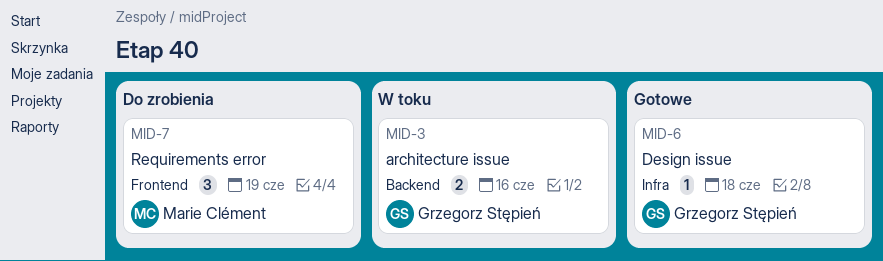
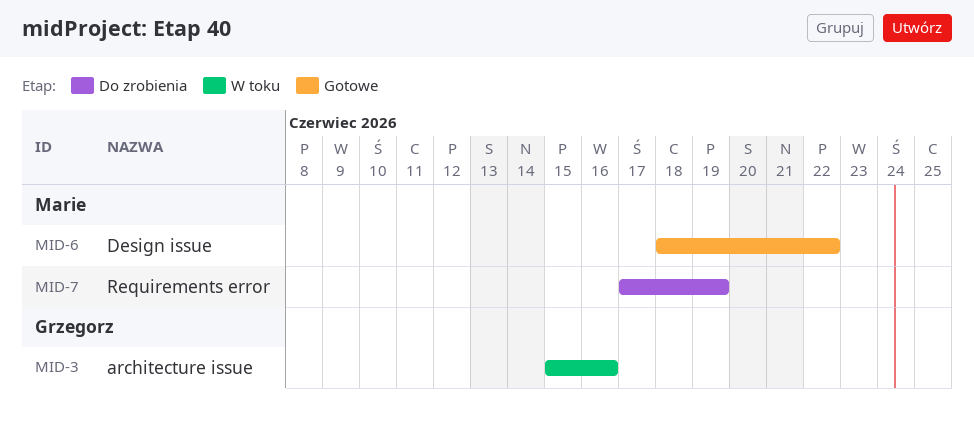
MID-6, owner: Grzegorz Stępień -> Marie Clément
MID-6, due: Jun 18 -> Jun 22

